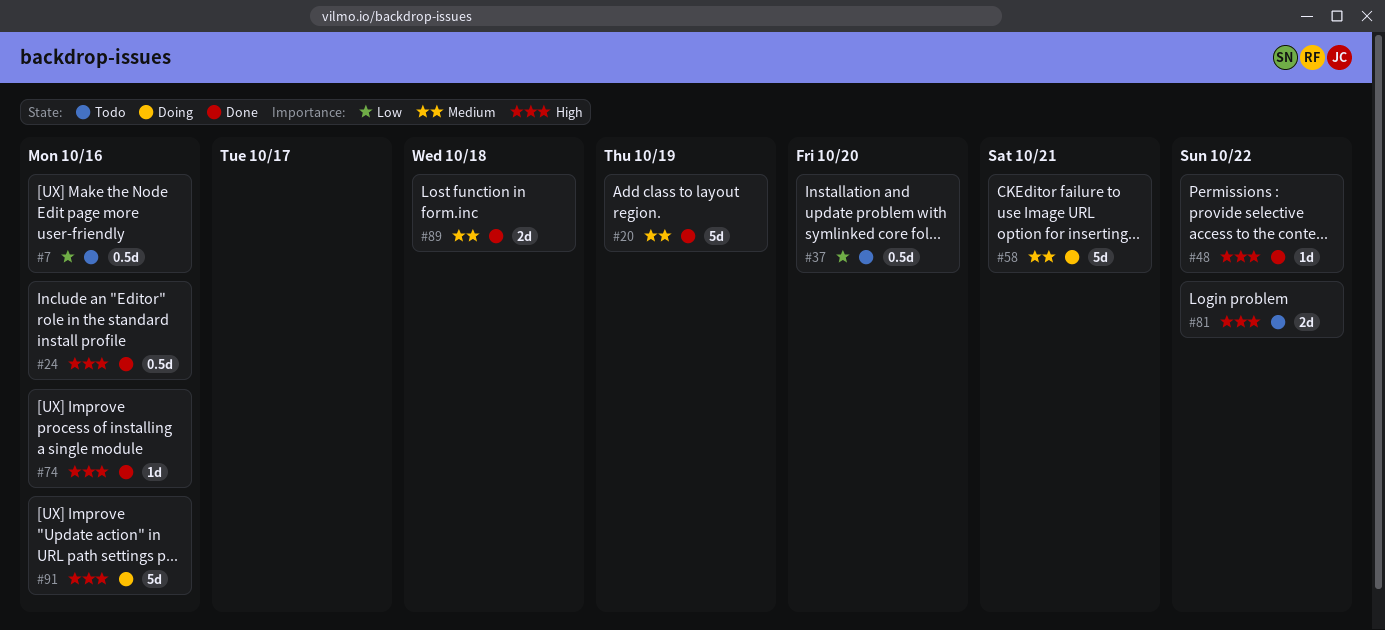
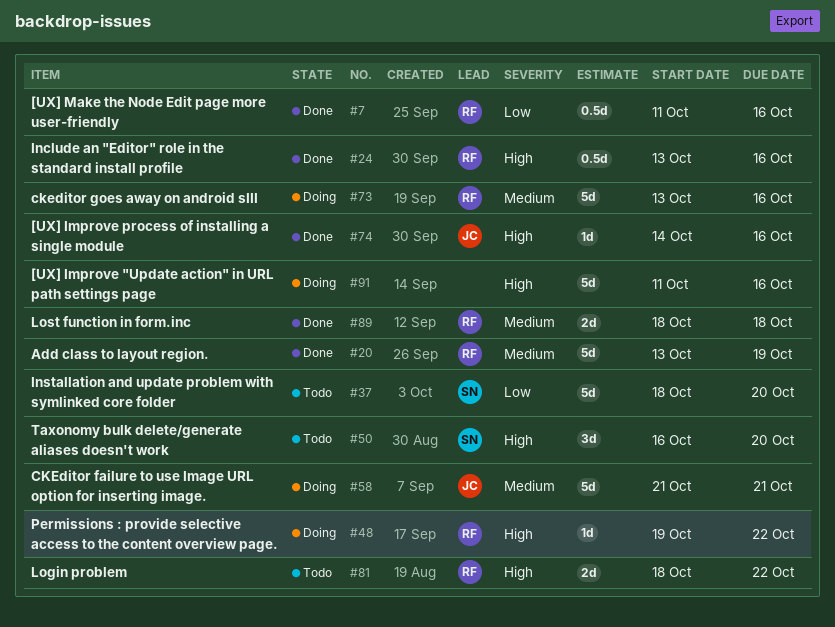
#7, status: Todo -> Done
#37, estimate: 0.5d -> 5d
#48, status: Done -> Doing
#50: none -> present
#73: none -> present

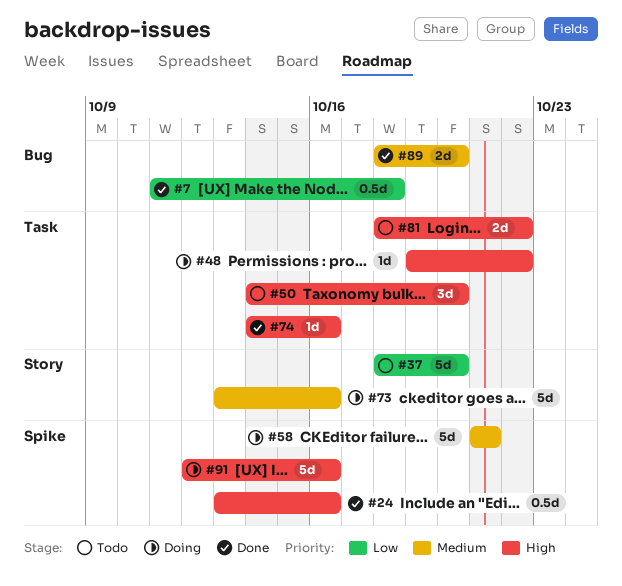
#7, due: Oct 16 -> Oct 18
#20: present -> none
#50, start: Oct 16 -> Oct 14
#89, due: Oct 18 -> Oct 20
#91, start: Oct 11 -> Oct 12

